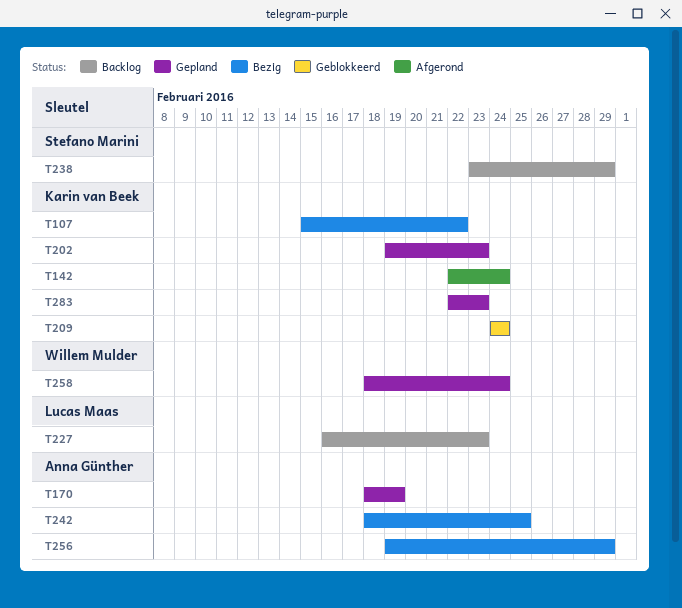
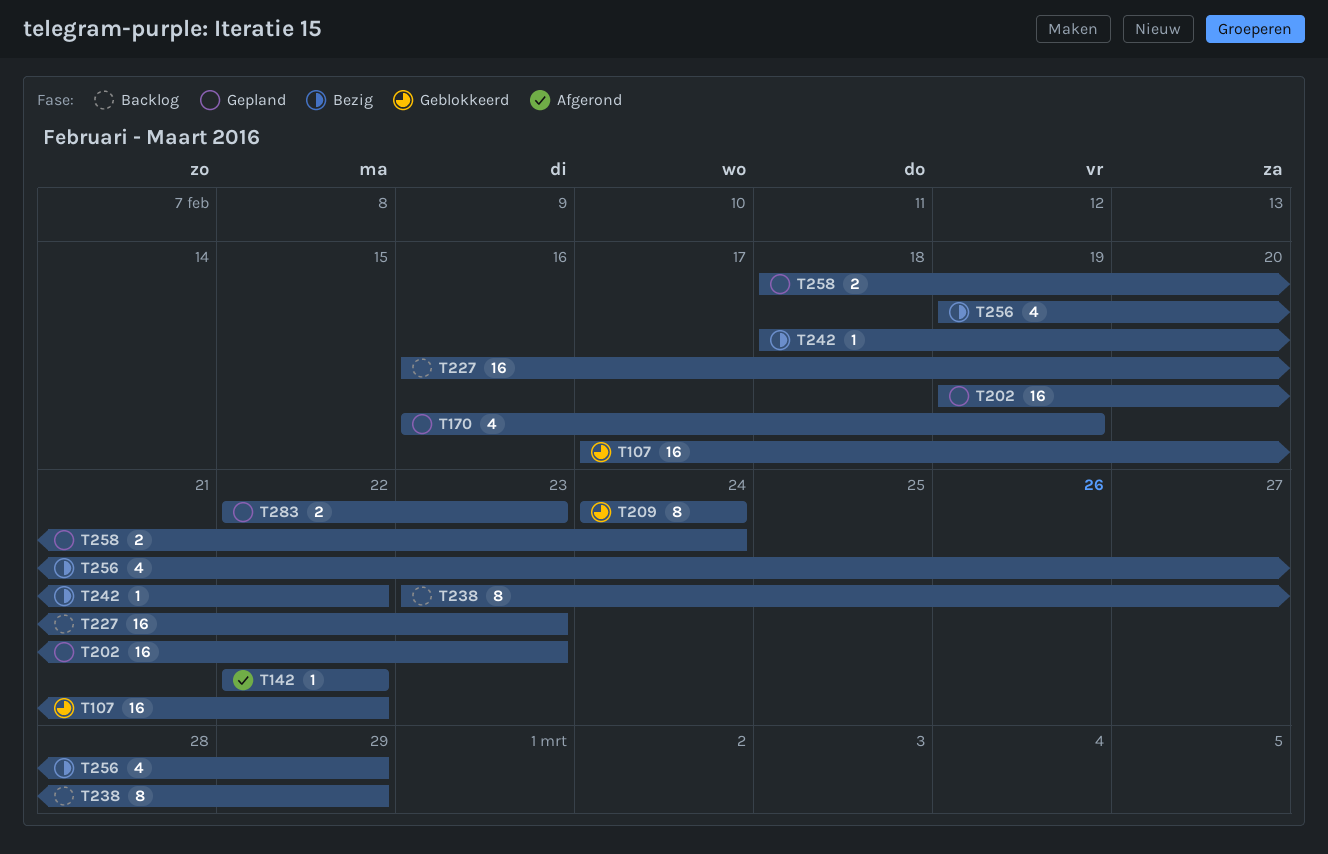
T107, status: Bezig -> Geblokkeerd
T107, start: Feb 15 -> Feb 17
T142, due: Feb 24 -> Feb 22
T170, start: Feb 18 -> Feb 16
T242, due: Feb 25 -> Feb 22

